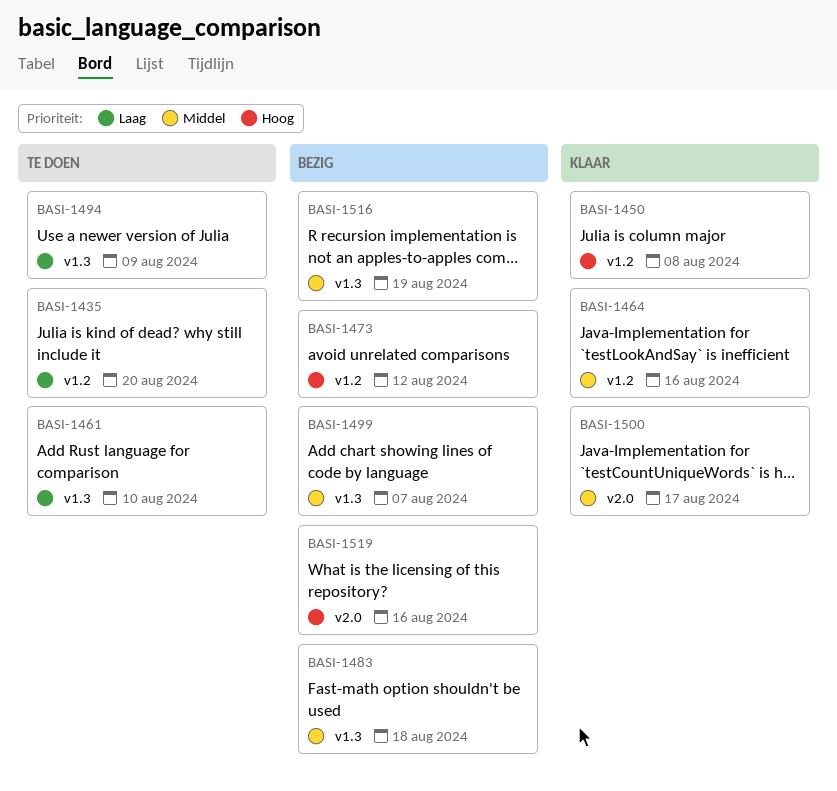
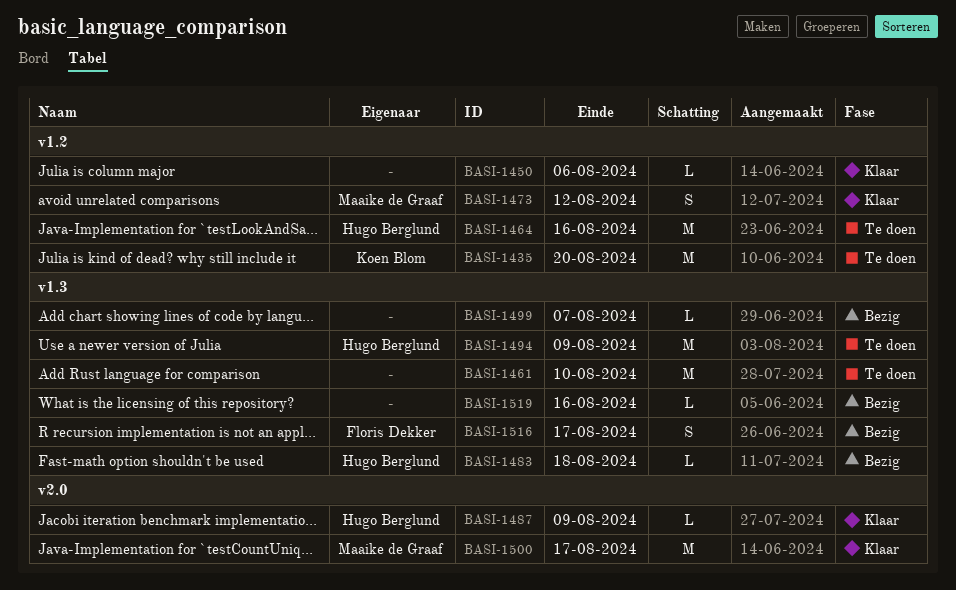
BASI-1450, due: Aug 8 -> Aug 6
BASI-1464, status: Klaar -> Te doen
BASI-1473, status: Bezig -> Klaar
BASI-1487: none -> present
BASI-1516, due: Aug 19 -> Aug 17
BASI-1519, label: v2.0 -> v1.3

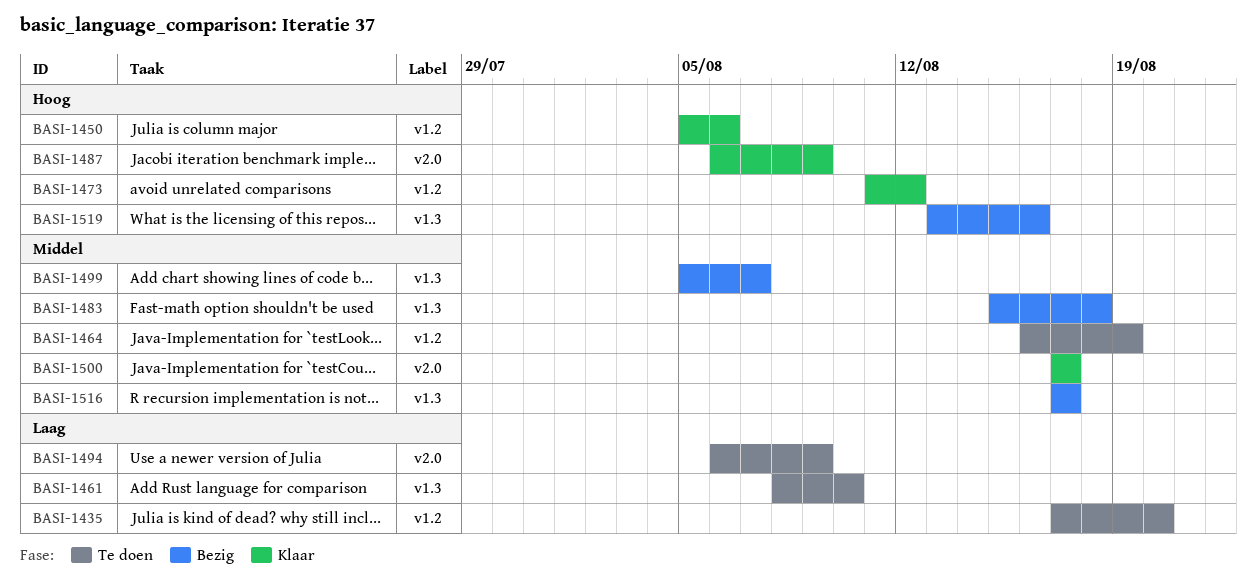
BASI-1464, due: Aug 16 -> Aug 19
BASI-1494, label: v1.3 -> v2.0

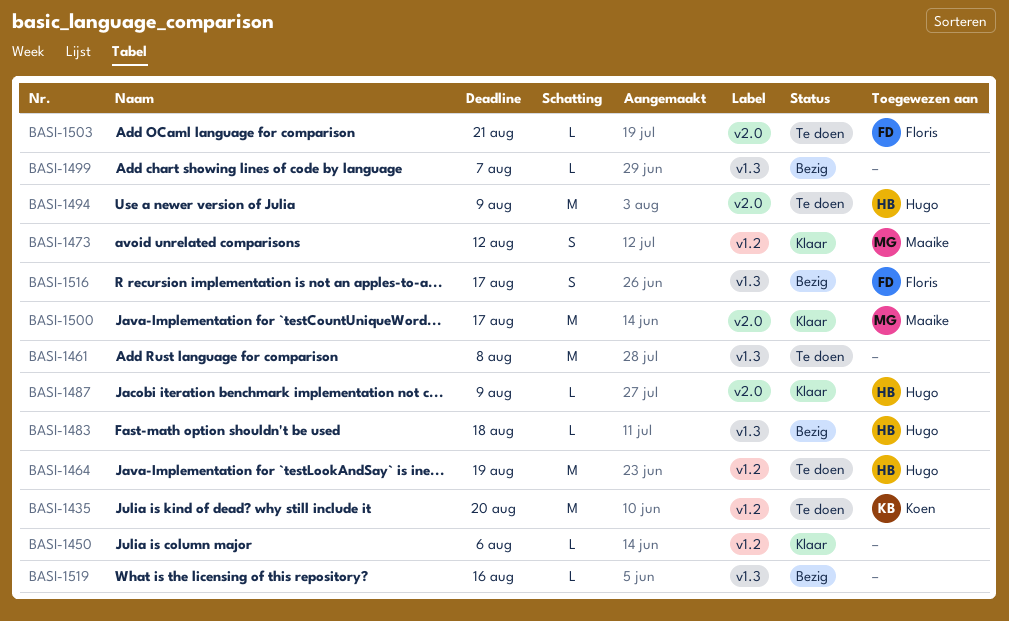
BASI-1461, due: Aug 10 -> Aug 8
BASI-1503: none -> present

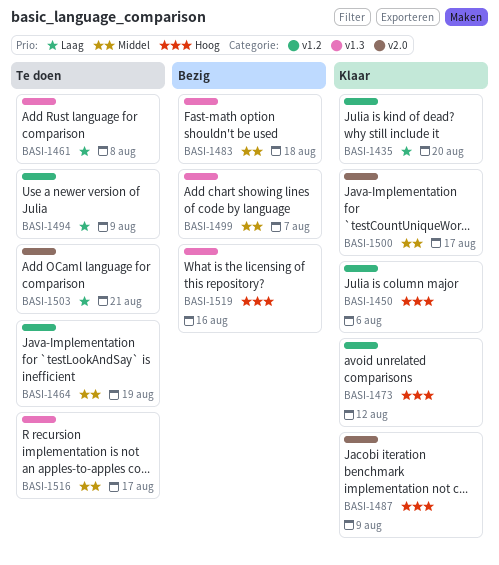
BASI-1435, status: Te doen -> Klaar
BASI-1494, label: v2.0 -> v1.2
BASI-1516, status: Bezig -> Te doen

